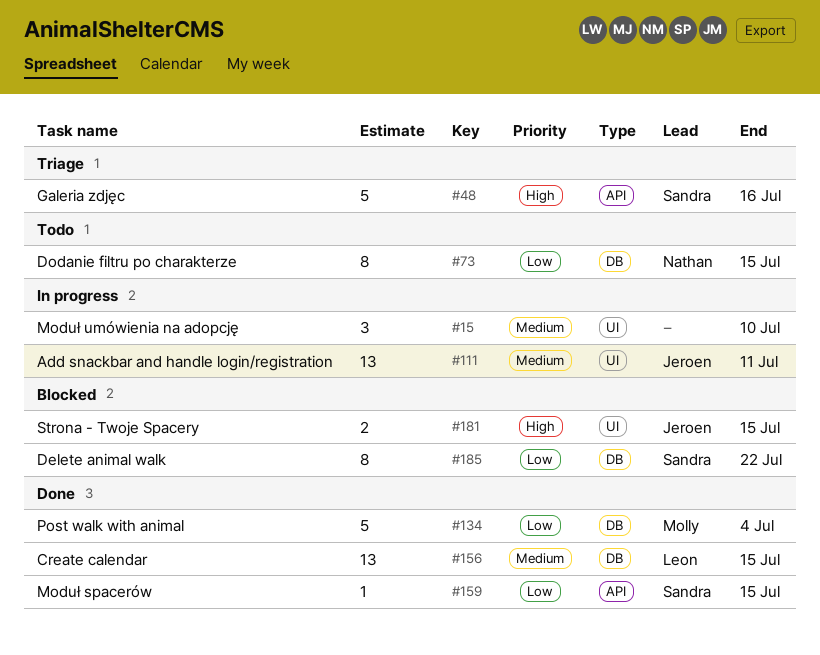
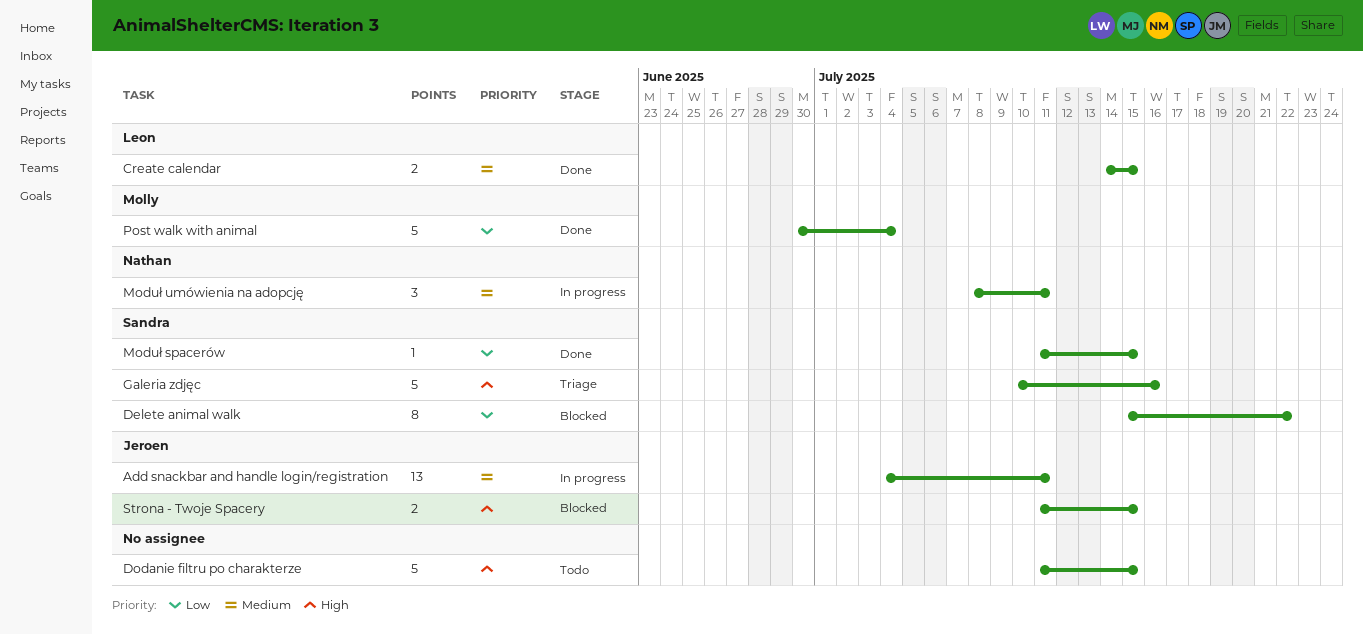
Create calendar, estimate: 13 -> 2
Dodanie filtru po charakterze, owner: Nathan -> none
Dodanie filtru po charakterze, priority: Low -> High
Dodanie filtru po charakterze, estimate: 8 -> 5
Moduł umówienia na adopcję, owner: none -> Nathan
Moduł umówienia na adopcję, due: Jul 10 -> Jul 11

